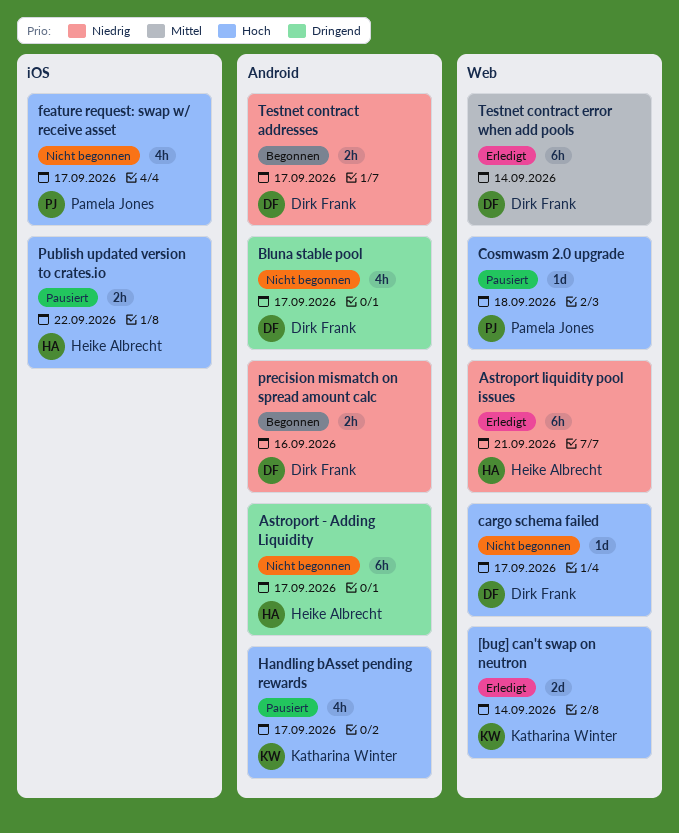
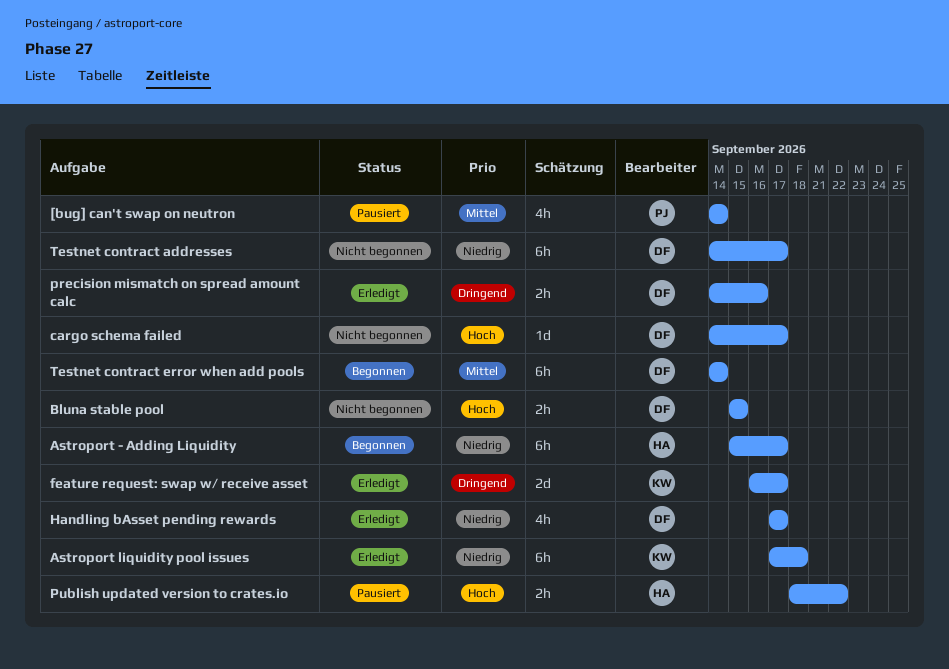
[bug] can't swap on neutron, status: Erledigt -> Pausiert
[bug] can't swap on neutron, owner: Katharina Winter -> Pamela Jones
[bug] can't swap on neutron, priority: Hoch -> Mittel
[bug] can't swap on neutron, estimate: 2d -> 4h
Astroport - Adding Liquidity, status: Nicht begonnen -> Begonnen
Astroport - Adding Liquidity, priority: Dringend -> Niedrig
Astroport liquidity pool issues, owner: Heike Albrecht -> Katharina Winter
Astroport liquidity pool issues, due: Sep 21 -> Sep 18
Bluna stable pool, priority: Dringend -> Hoch
Bluna stable pool, estimate: 4h -> 2h
Bluna stable pool, due: Sep 17 -> Sep 15
Cosmwasm 2.0 upgrade: present -> none
feature request: swap w/ receive asset, status: Nicht begonnen -> Erledigt
feature request: swap w/ receive asset, owner: Pamela Jones -> Katharina Winter
feature request: swap w/ receive asset, priority: Hoch -> Dringend
feature request: swap w/ receive asset, estimate: 4h -> 2d
Handling bAsset pending rewards, status: Pausiert -> Erledigt
Handling bAsset pending rewards, owner: Katharina Winter -> Dirk Frank
Handling bAsset pending rewards, priority: Hoch -> Niedrig
precision mismatch on spread amount calc, status: Begonnen -> Erledigt
precision mismatch on spread amount calc, priority: Niedrig -> Dringend
Testnet contract addresses, status: Begonnen -> Nicht begonnen
Testnet contract addresses, estimate: 2h -> 6h
Testnet contract error when add pools, status: Erledigt -> Begonnen

